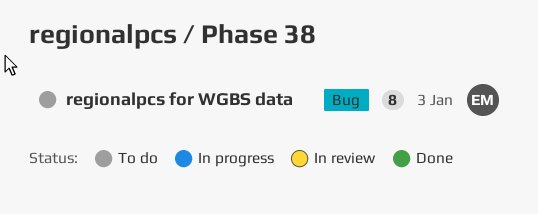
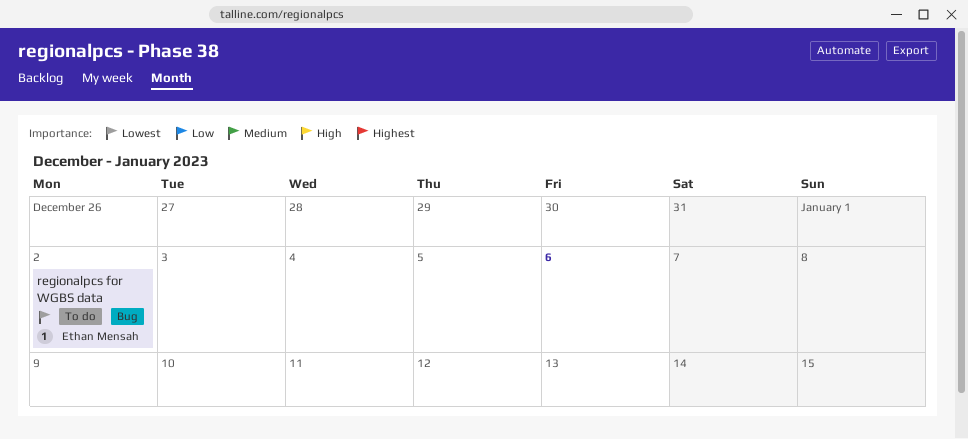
regionalpcs for WGBS data, estimate: 8 -> 1
regionalpcs for WGBS data, due: Jan 3 -> Jan 2

